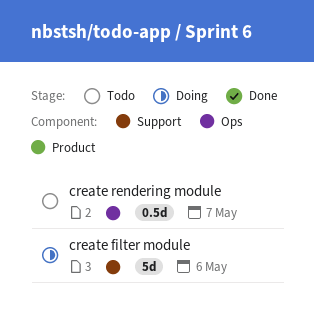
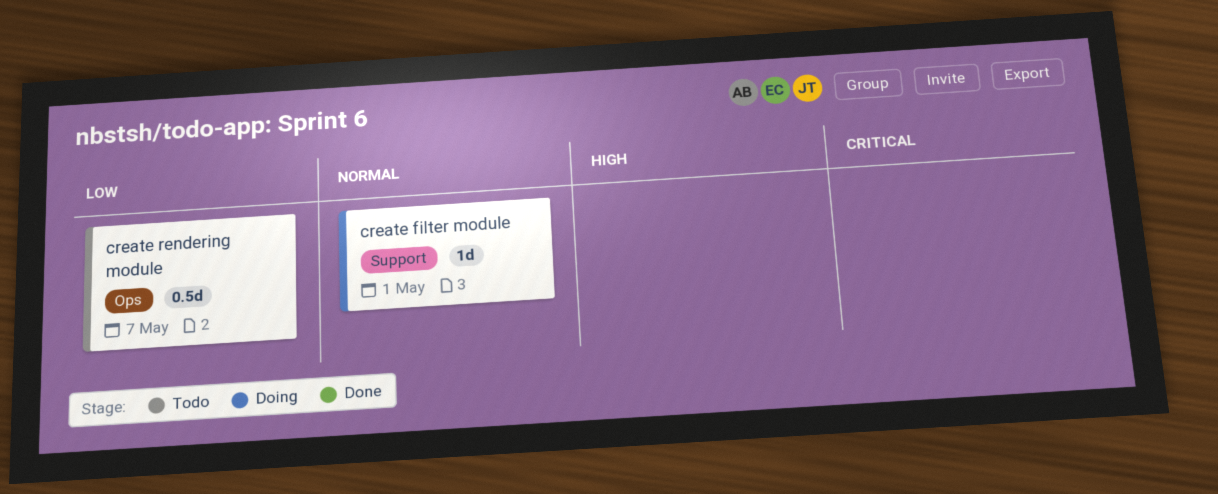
create filter module, estimate: 5d -> 1d
create filter module, due: May 6 -> May 1

